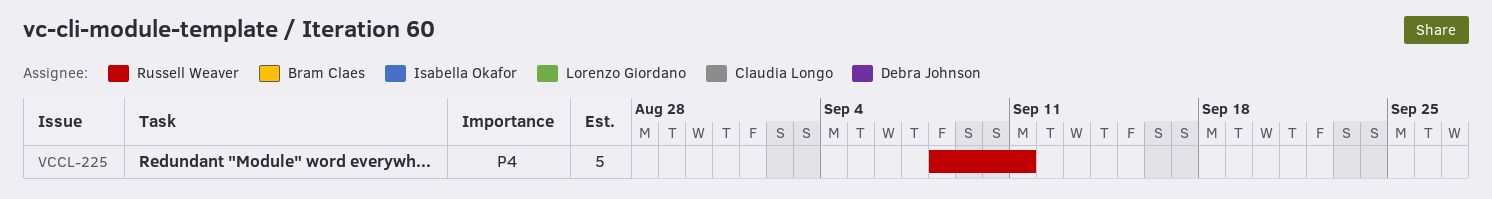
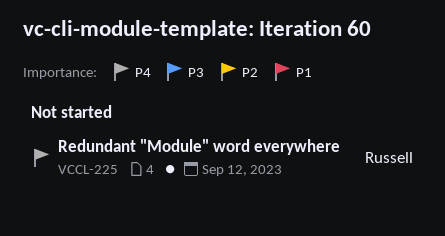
VCCL-225, estimate: 5 -> 1
VCCL-225, due: Sep 11 -> Sep 12

